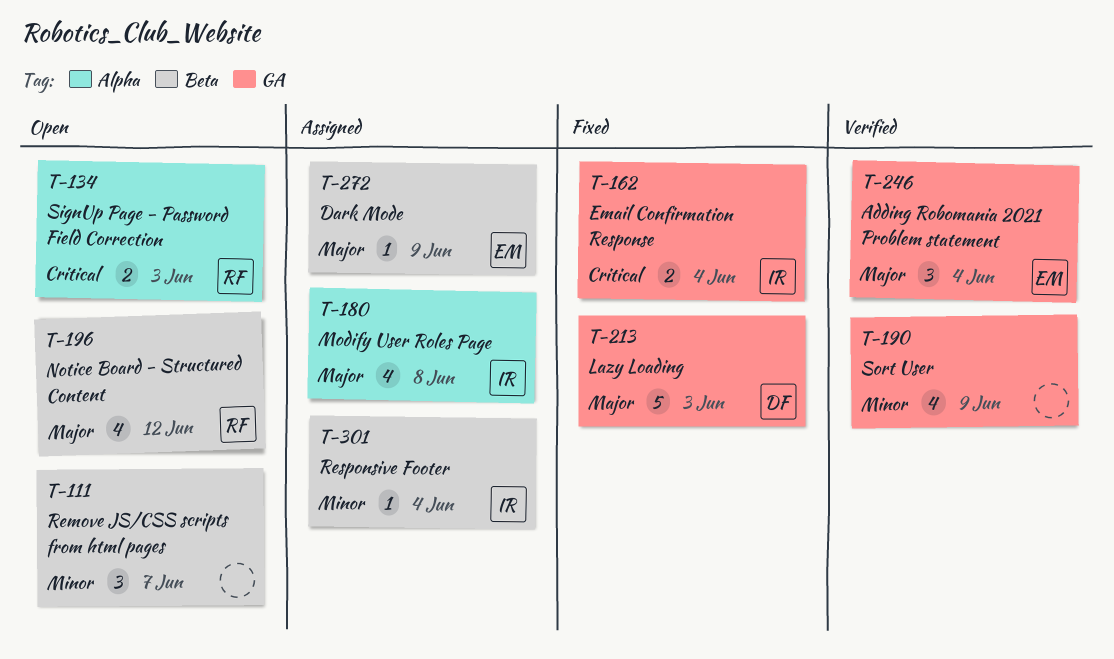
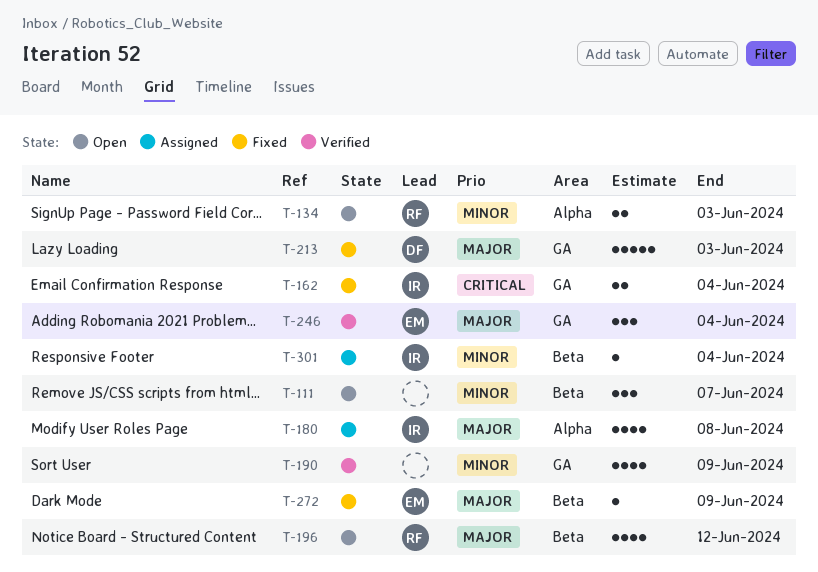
T-134, priority: Critical -> Minor
T-272, status: Assigned -> Fixed

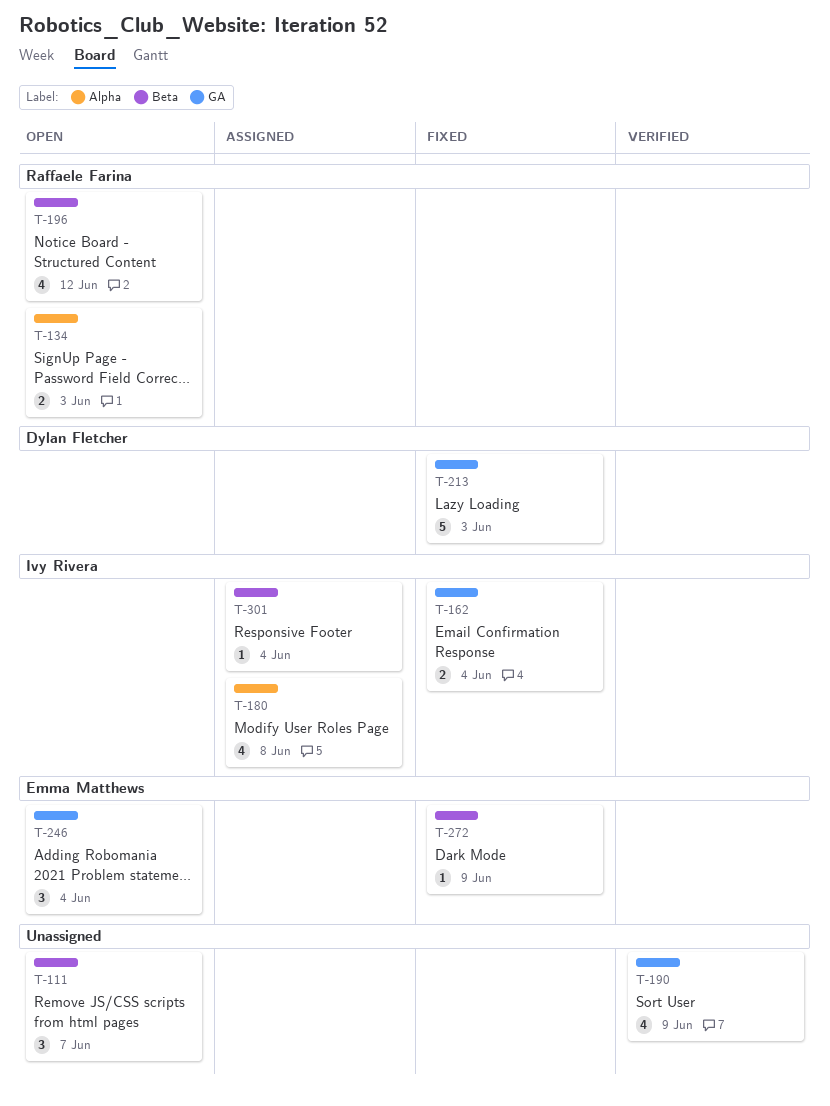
T-246, status: Verified -> Open

